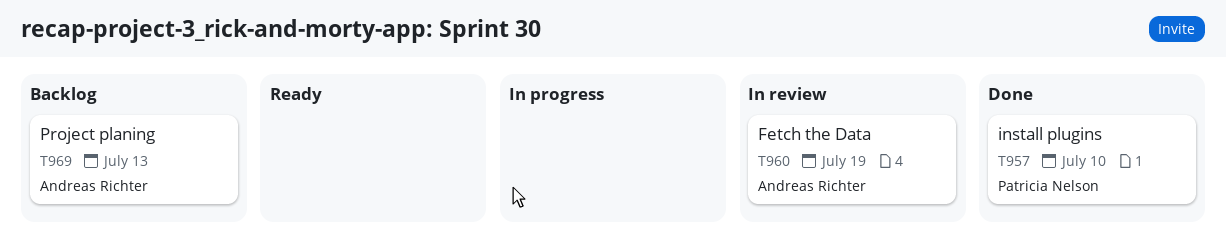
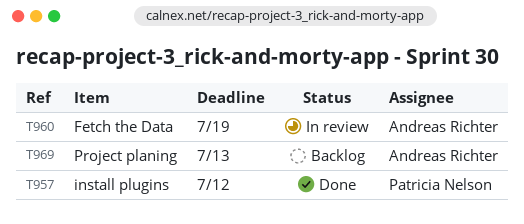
T957, due: Jul 10 -> Jul 12

